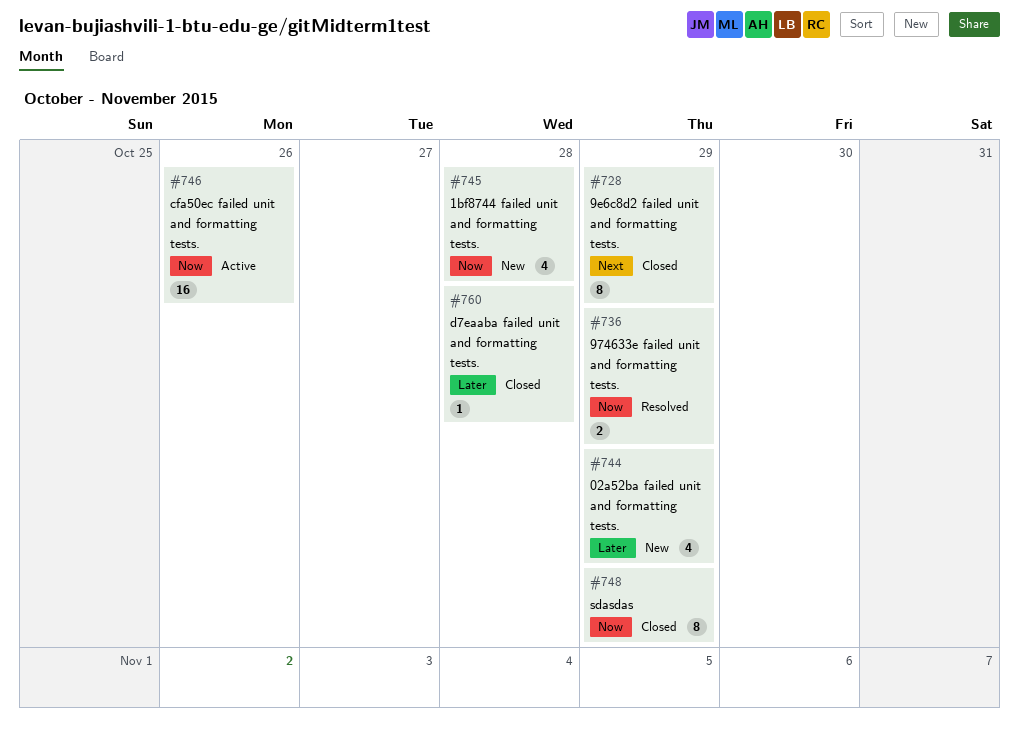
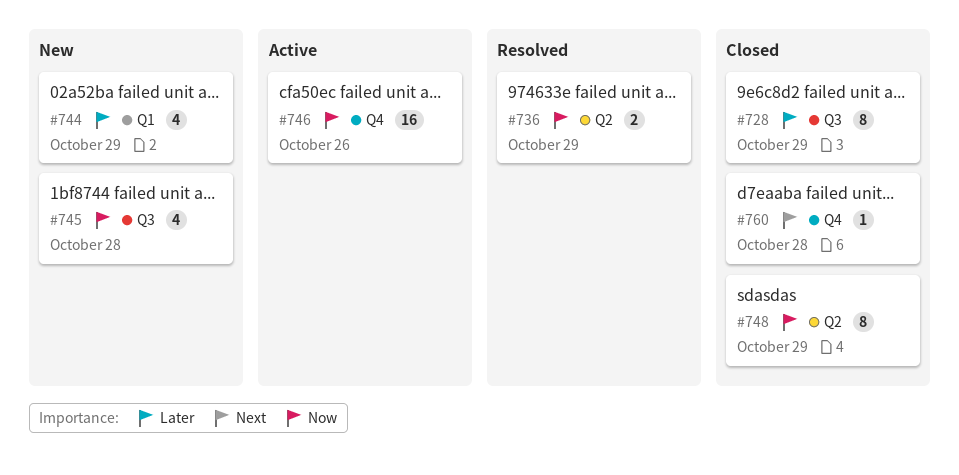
#728, priority: Next -> Later
#760, priority: Later -> Next

